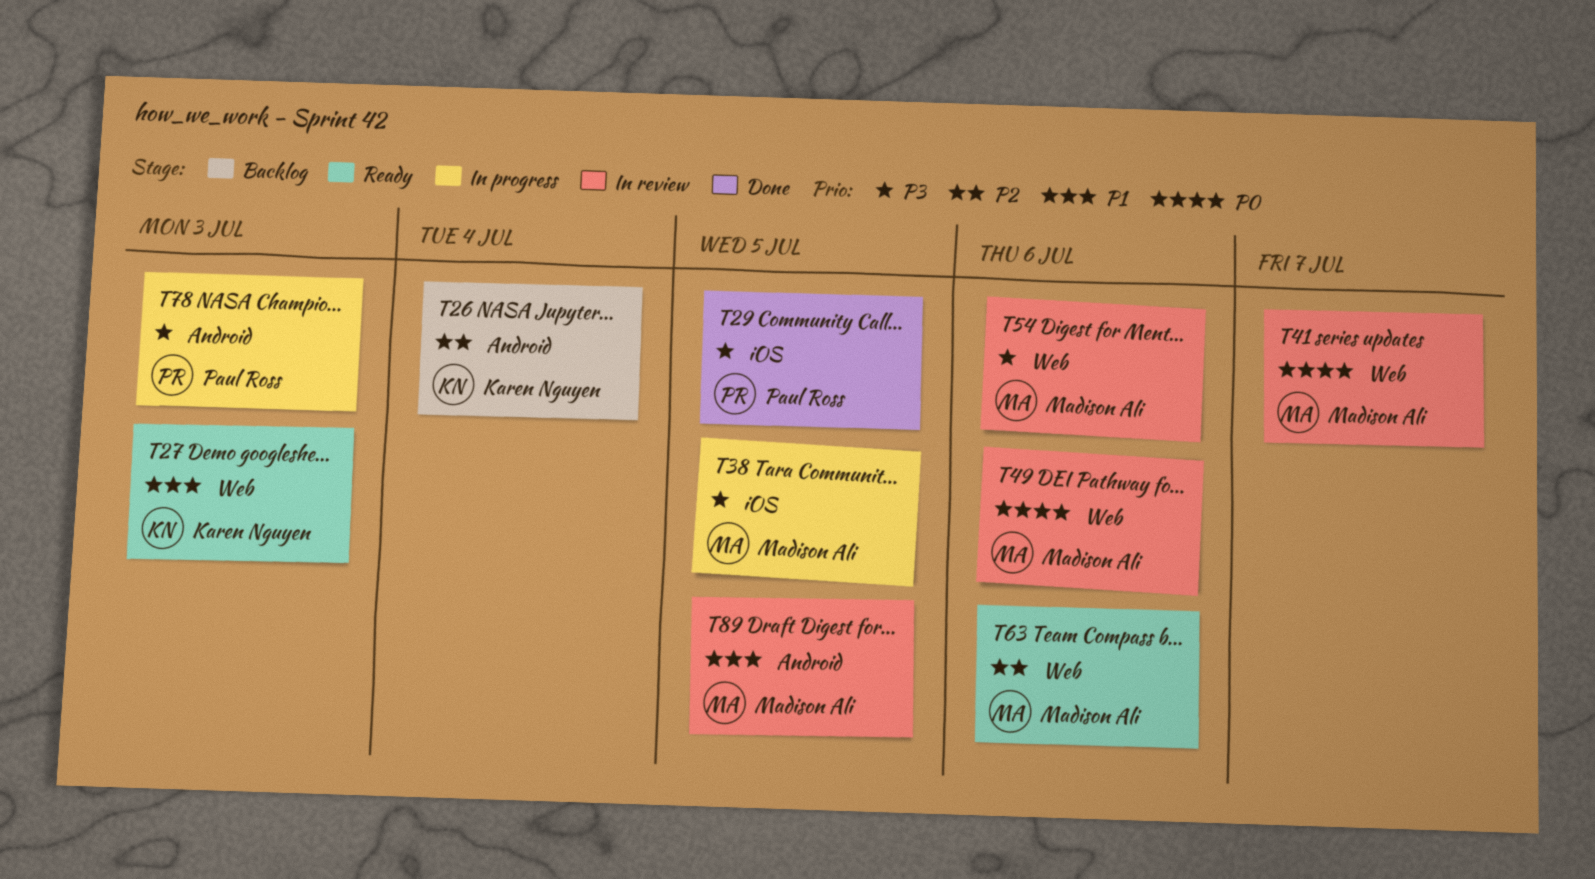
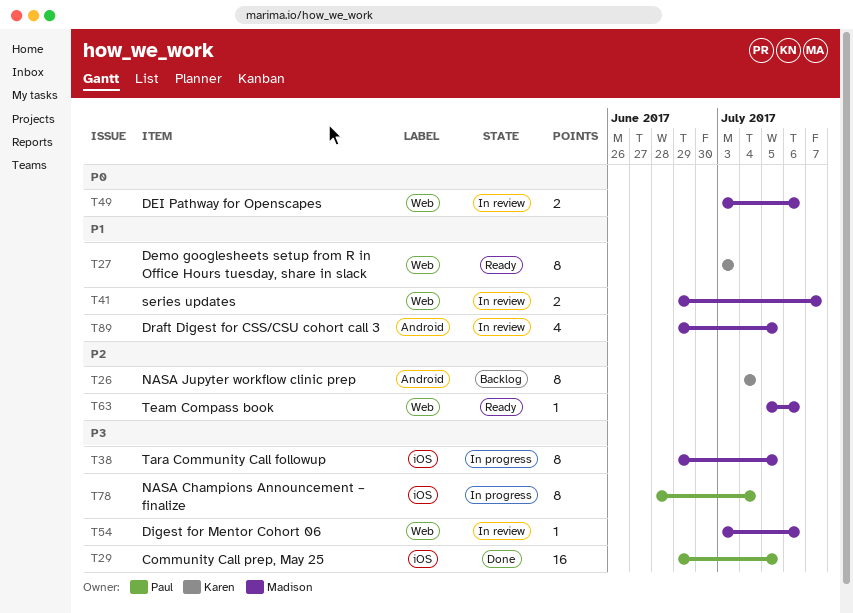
T41, priority: P0 -> P1
T78, label: Android -> iOS
T78, due: Jul 3 -> Jul 4

